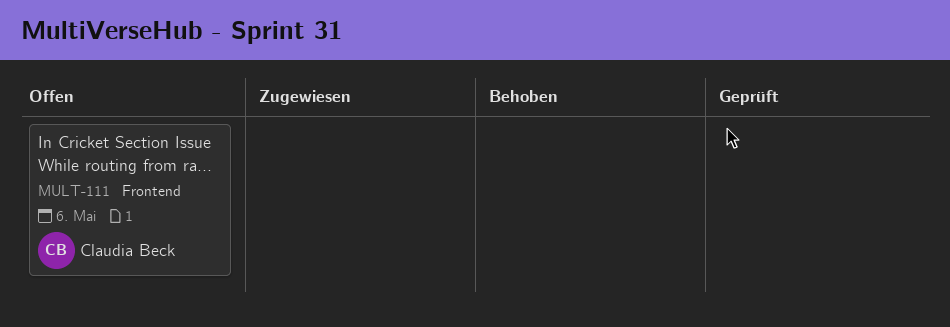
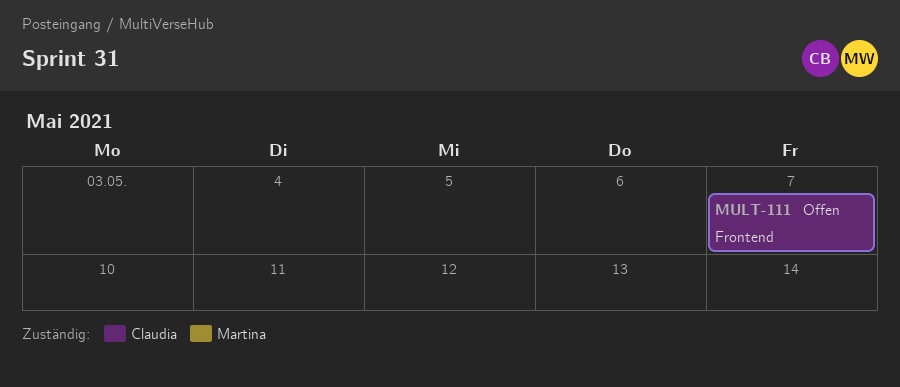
MULT-111, due: May 6 -> May 7

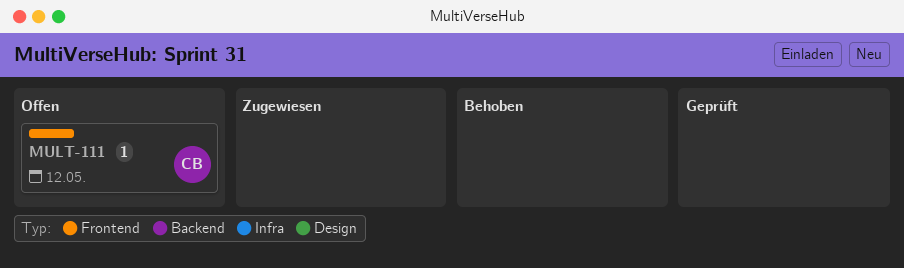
MULT-111, due: May 7 -> May 12

